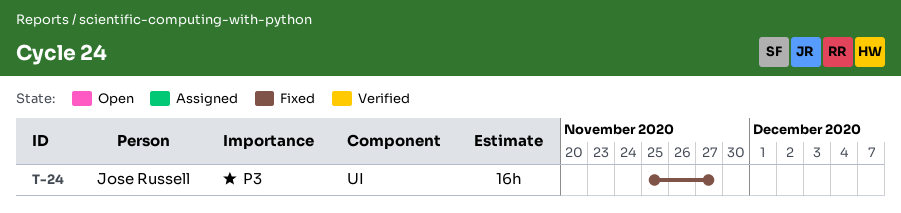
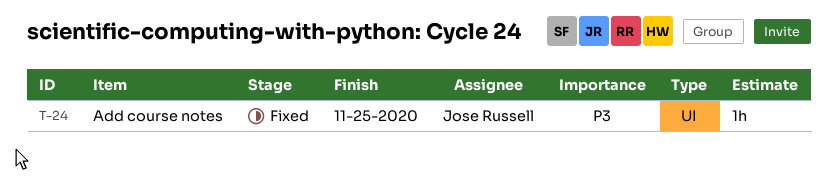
T-24, estimate: 16h -> 1h
T-24, due: Nov 27 -> Nov 25

